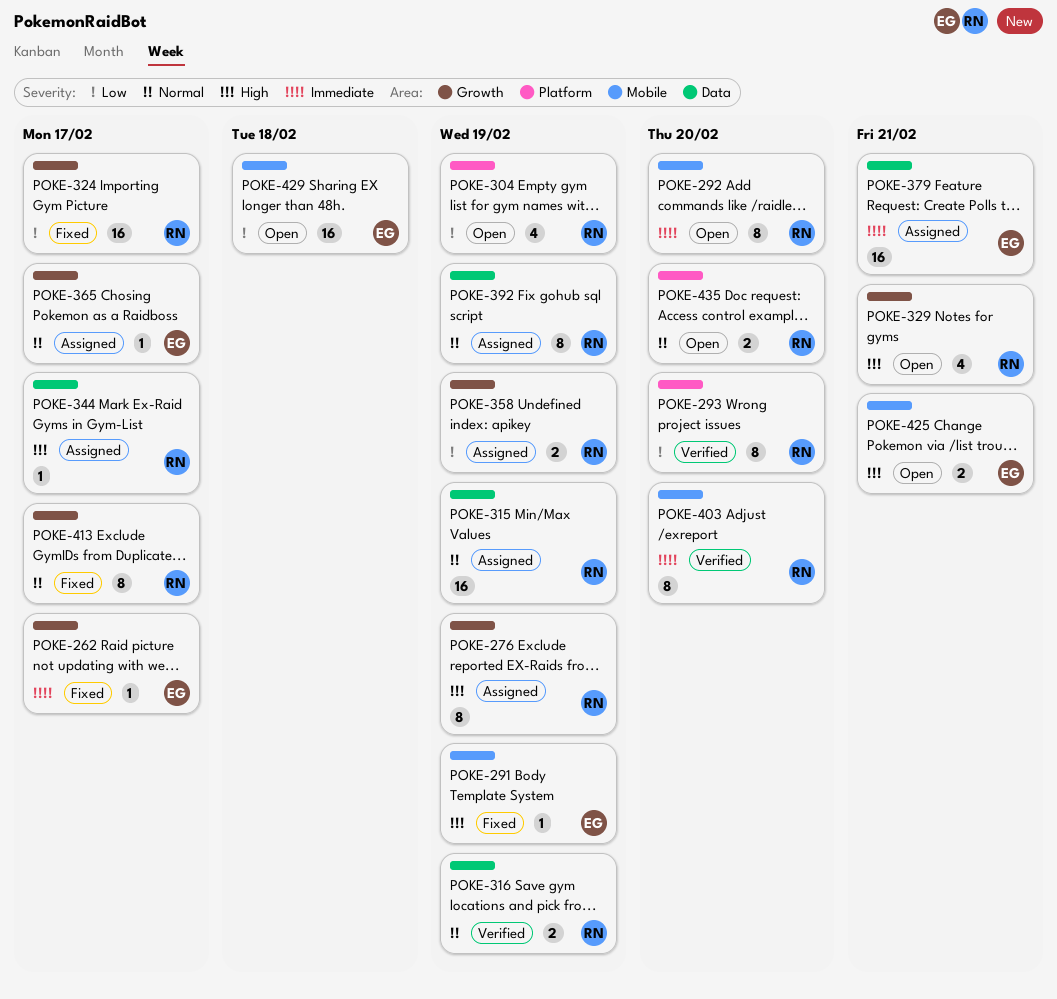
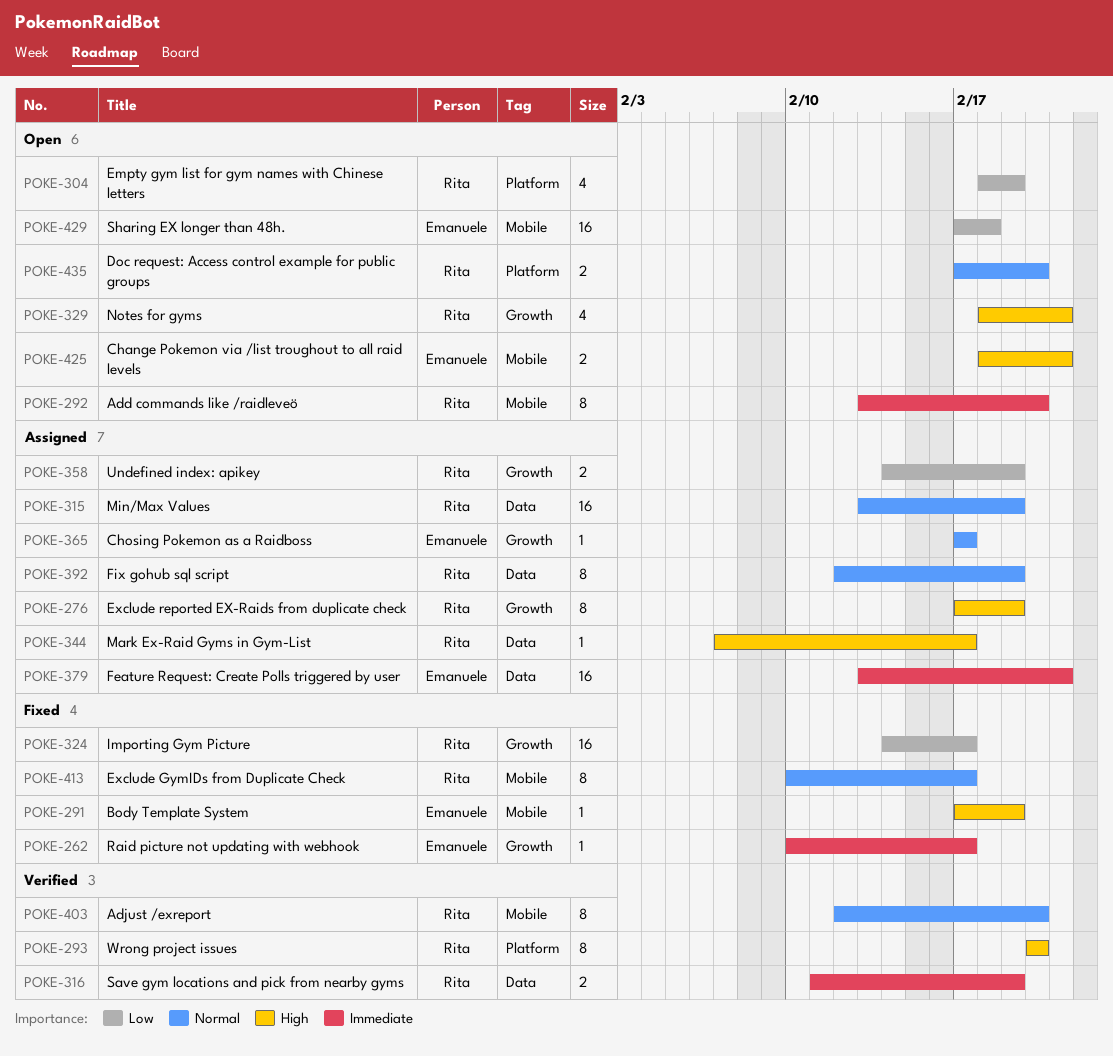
POKE-293, priority: Low -> High
POKE-316, priority: Normal -> Immediate
POKE-403, priority: Immediate -> Normal
POKE-413, label: Growth -> Mobile

